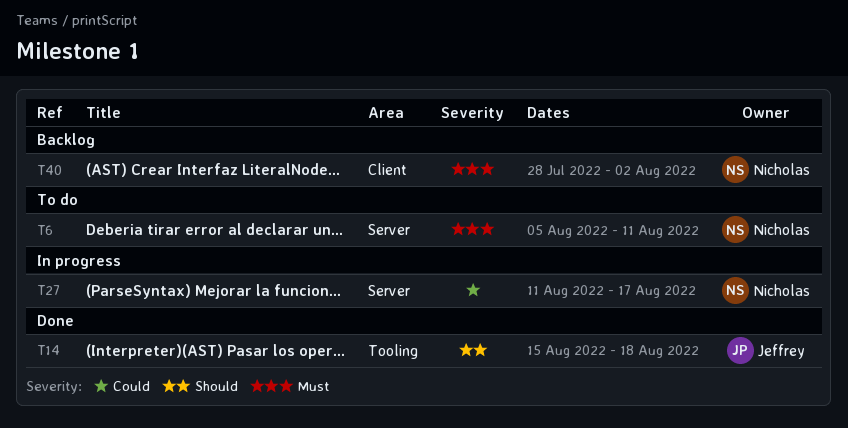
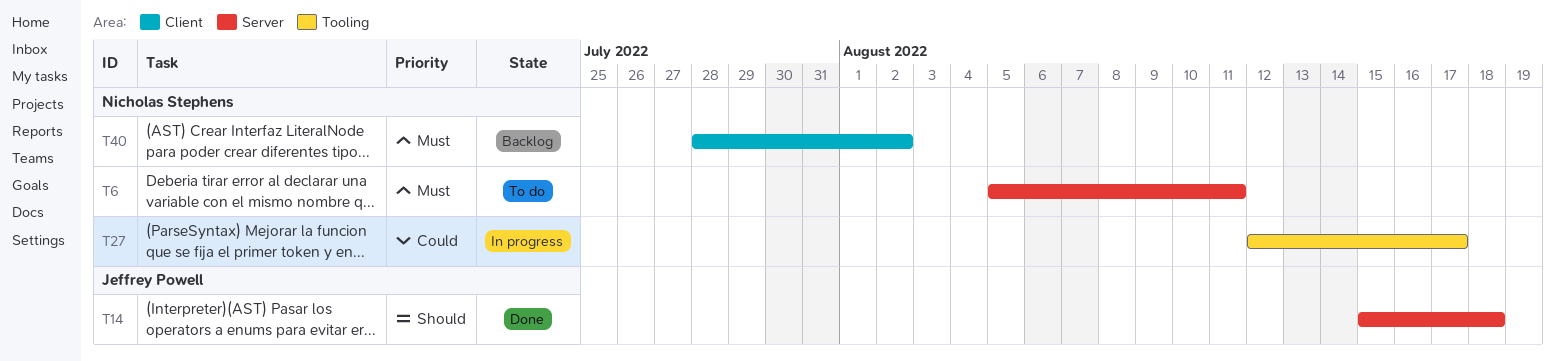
T14, label: Tooling -> Server
T27, label: Server -> Tooling
T27, start: Aug 11 -> Aug 12

